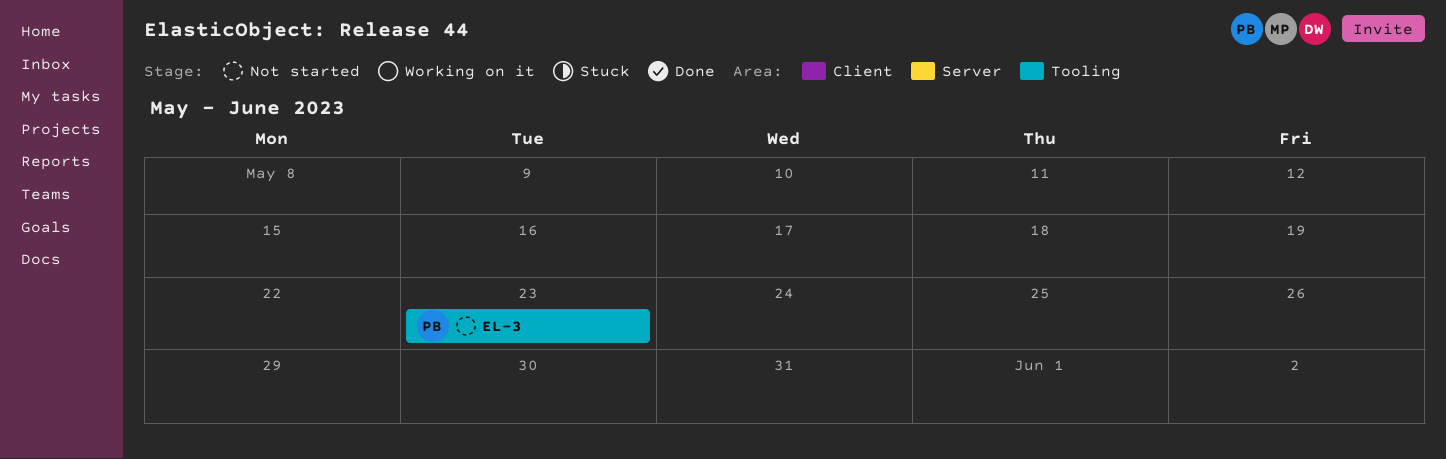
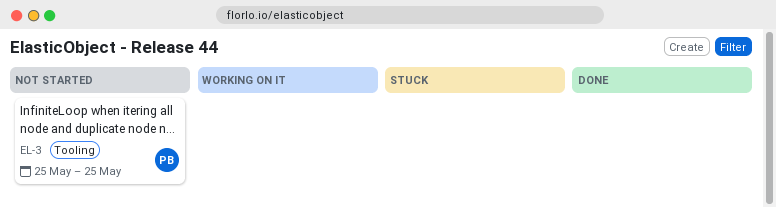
EL-3, start: May 23 -> May 25
EL-3, due: May 23 -> May 25

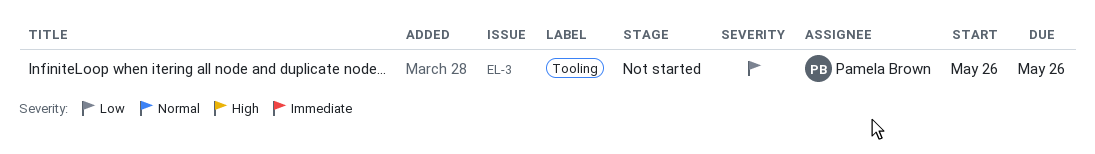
EL-3, start: May 25 -> May 26
EL-3, due: May 25 -> May 26

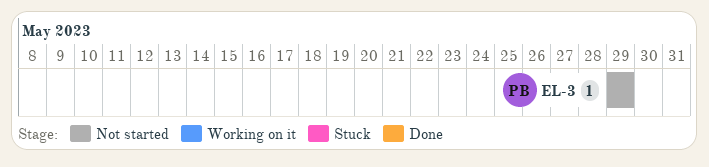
EL-3, start: May 26 -> May 29
EL-3, due: May 26 -> May 29

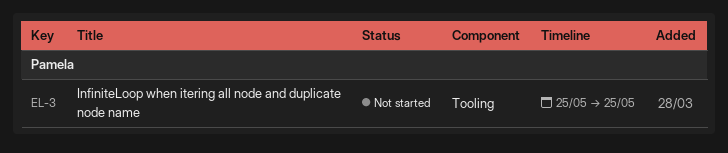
EL-3, start: May 29 -> May 25
EL-3, due: May 29 -> May 25

